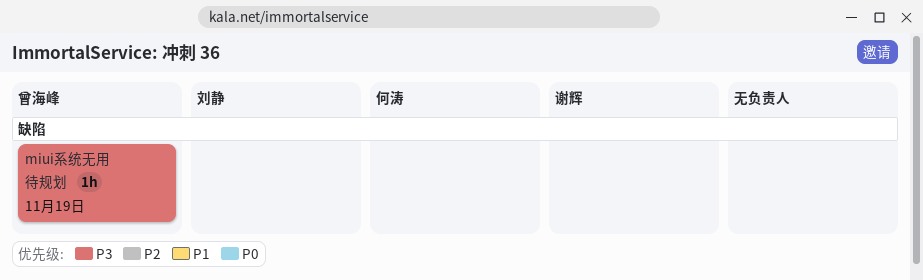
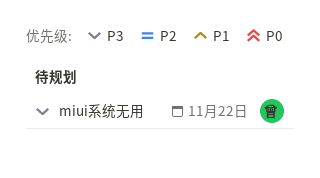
miui系统无用, due: Nov 19 -> Nov 22

